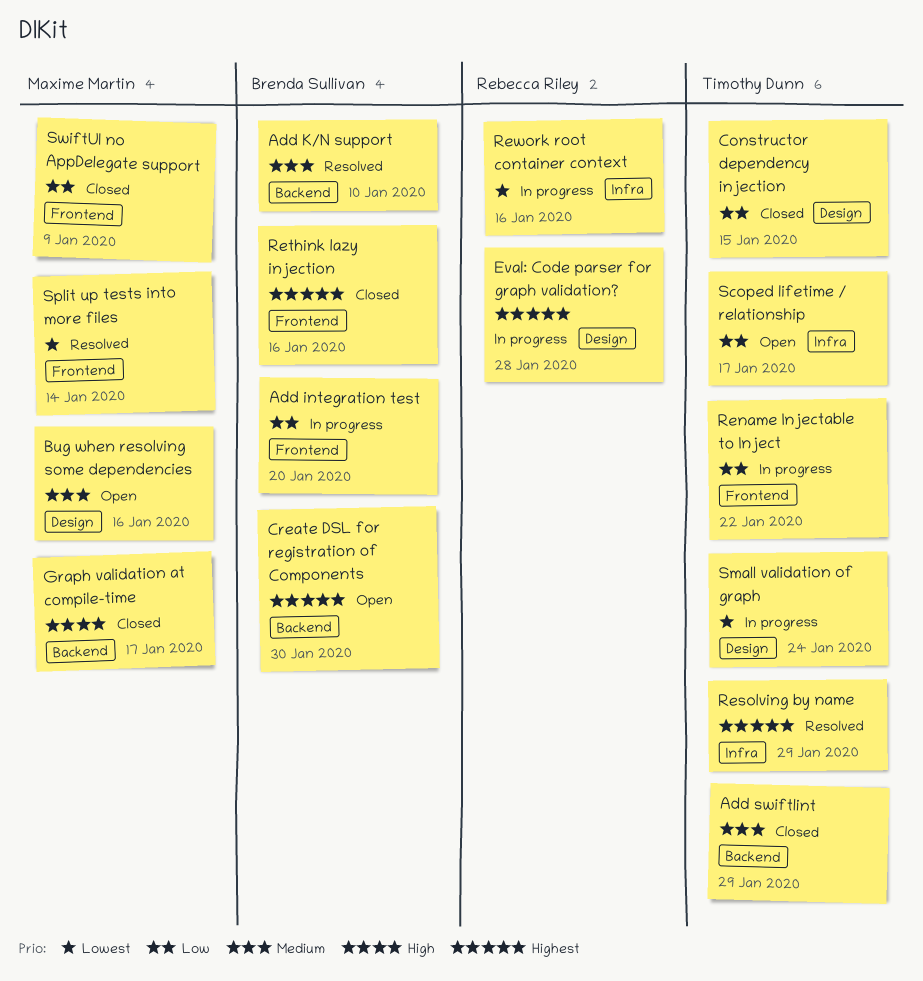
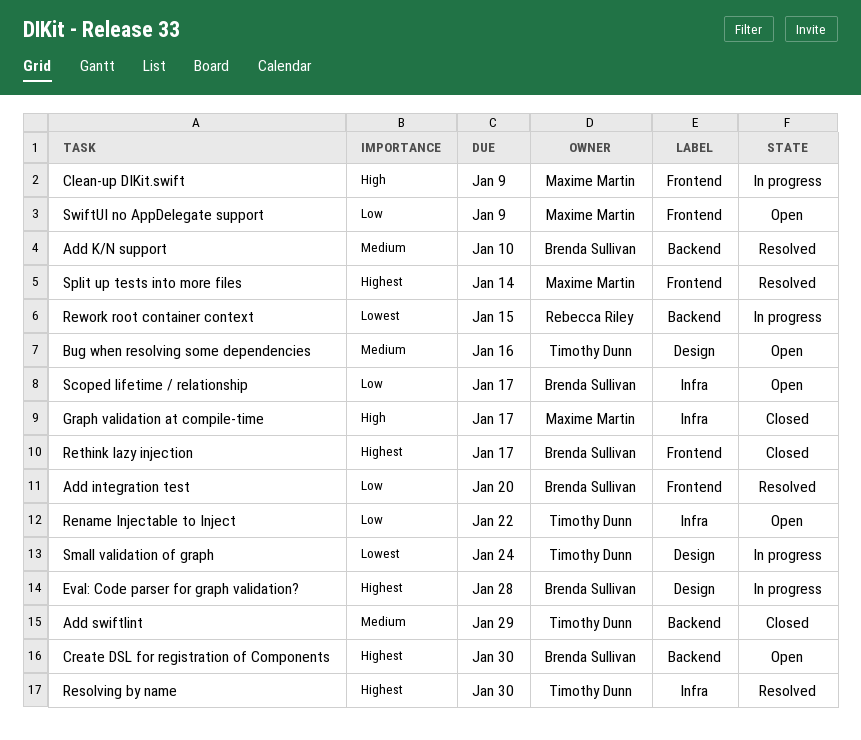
Add integration test, status: In progress -> Resolved
Bug when resolving some dependencies, owner: Maxime Martin -> Timothy Dunn
Clean-up DIKit.swift: none -> present
Constructor dependency injection: present -> none
Eval: Code parser for graph validation?, owner: Rebecca Riley -> Brenda Sullivan
Graph validation at compile-time, label: Backend -> Infra
Rename Injectable to Inject, status: In progress -> Open
Rename Injectable to Inject, label: Frontend -> Infra
Resolving by name, due: Jan 29 -> Jan 30
Rethink lazy injection, due: Jan 16 -> Jan 17
Rework root container context, label: Infra -> Backend
Rework root container context, due: Jan 16 -> Jan 15
Scoped lifetime / relationship, owner: Timothy Dunn -> Brenda Sullivan
Split up tests into more files, priority: Lowest -> Highest
SwiftUI no AppDelegate support, status: Closed -> Open

